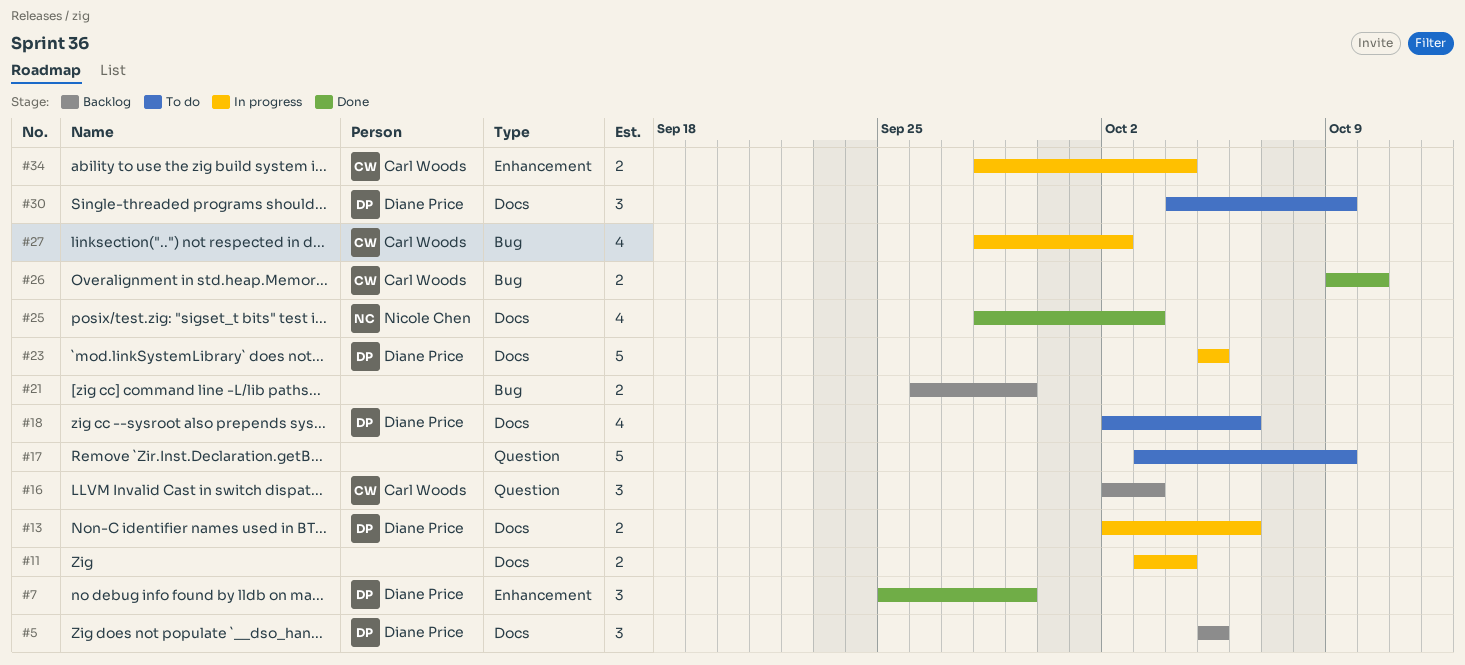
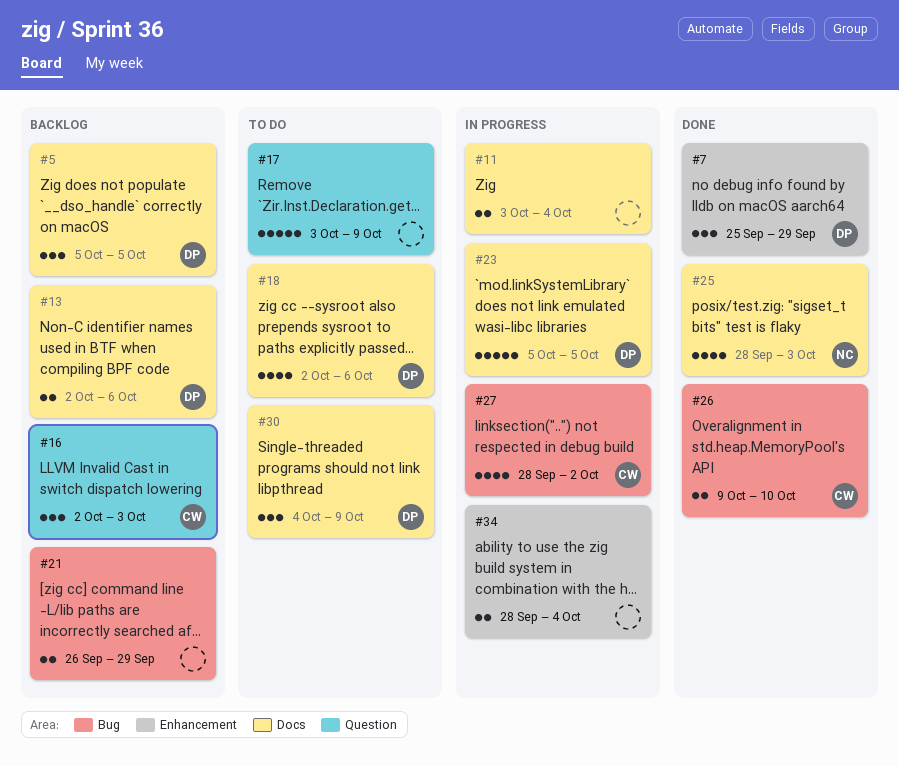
#13, status: In progress -> Backlog
#34, owner: Carl Woods -> none

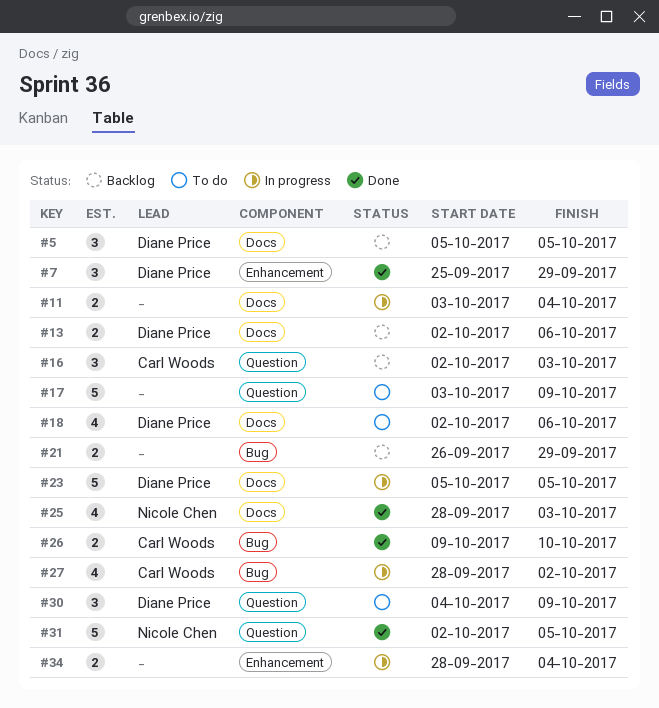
#30, label: Docs -> Question
#31: none -> present

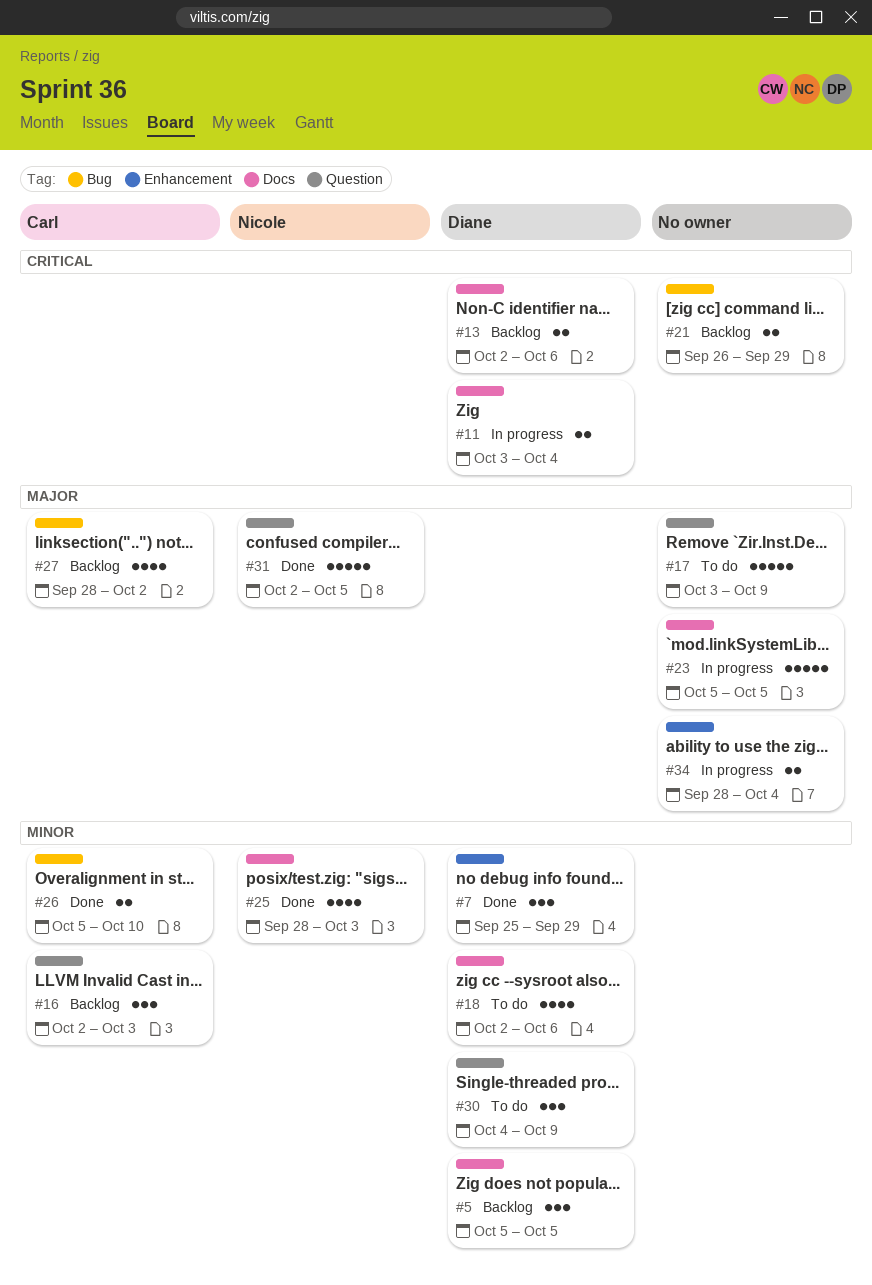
#11, owner: none -> Diane Price
#23, owner: Diane Price -> none
#26, start: Oct 9 -> Oct 5
#27, status: In progress -> Backlog

